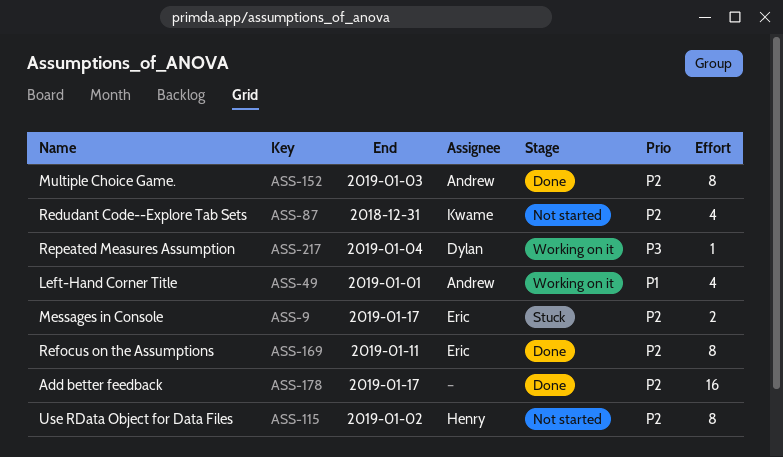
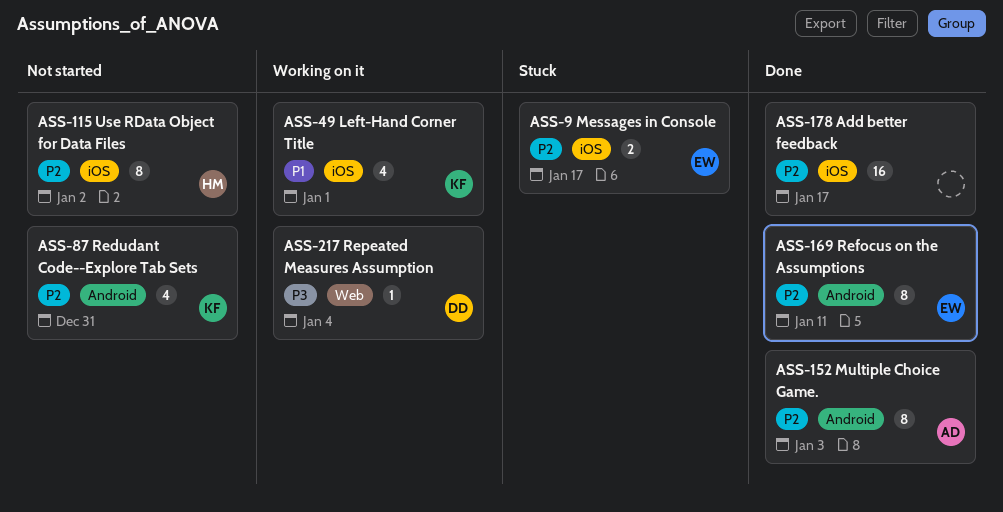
ASS-49, owner: Andrew -> Kwame

